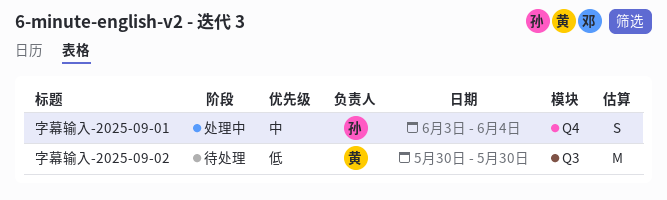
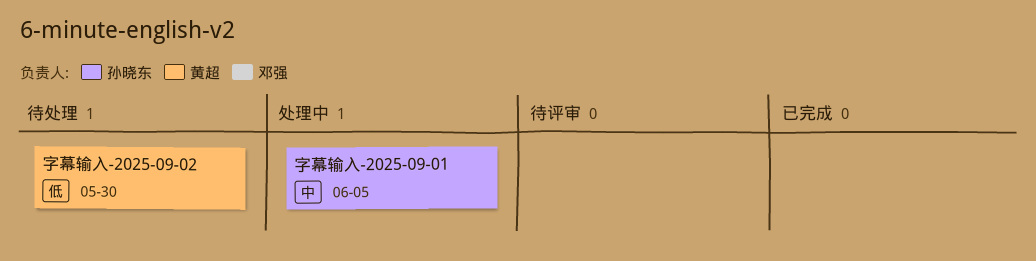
字幕输入-2025-09-01, due: Jun 4 -> Jun 5

